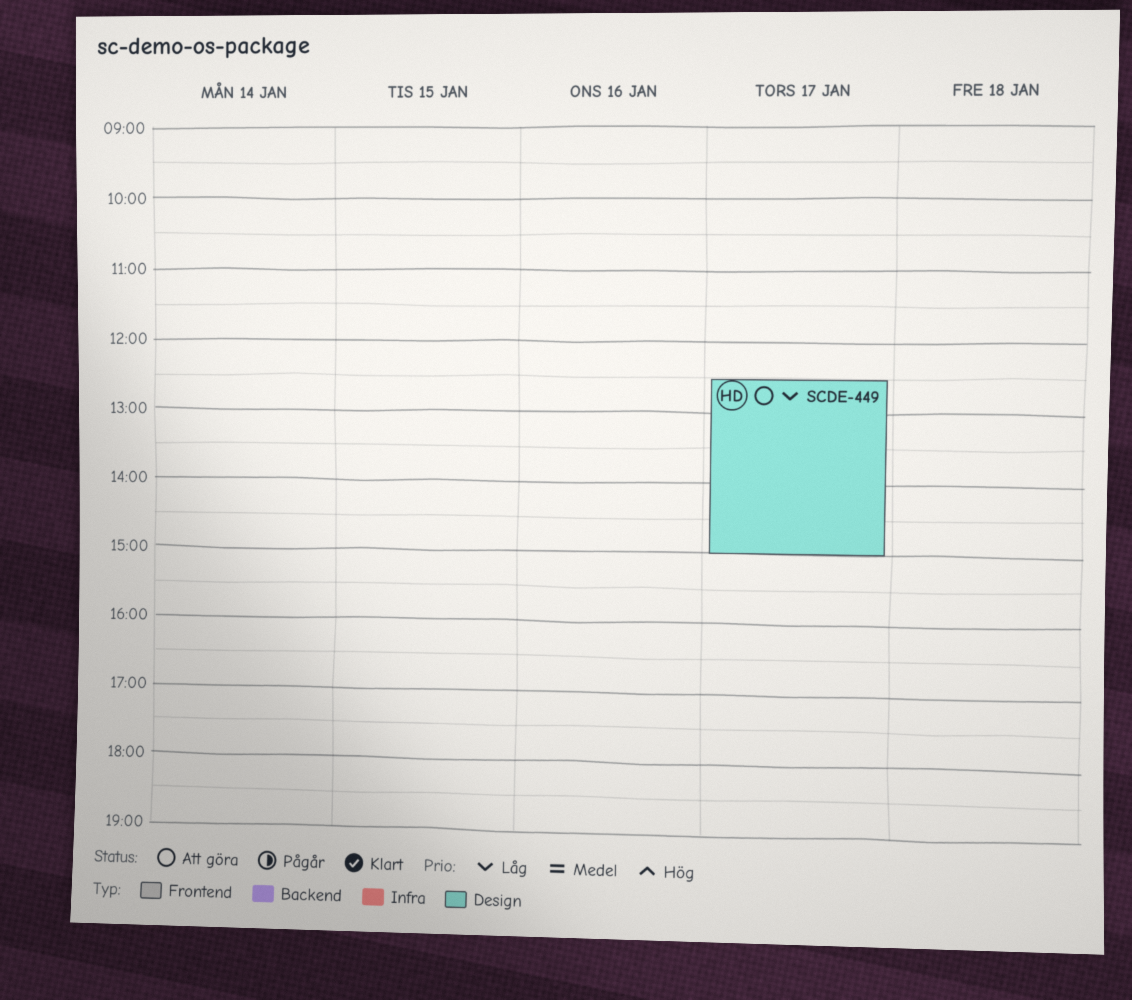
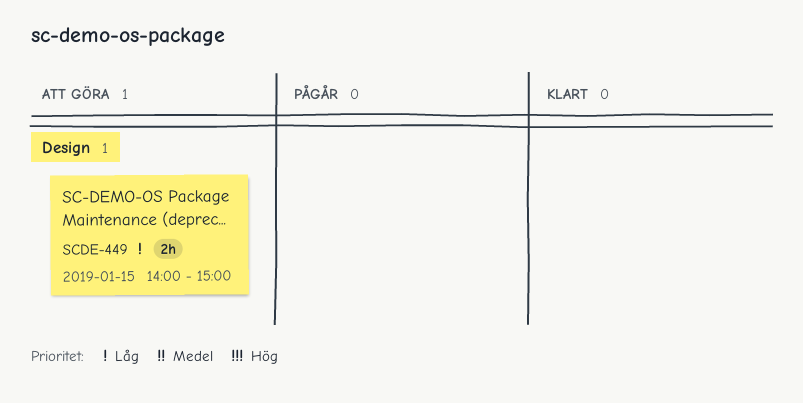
SCDE-449, day: Jan 17 -> Jan 15
SCDE-449, begins: 12:30 -> 14:00

